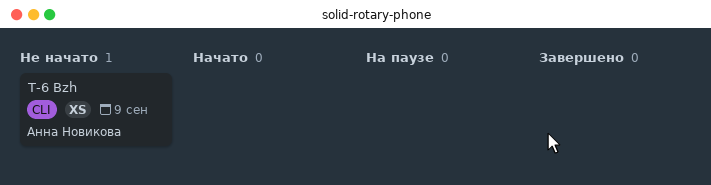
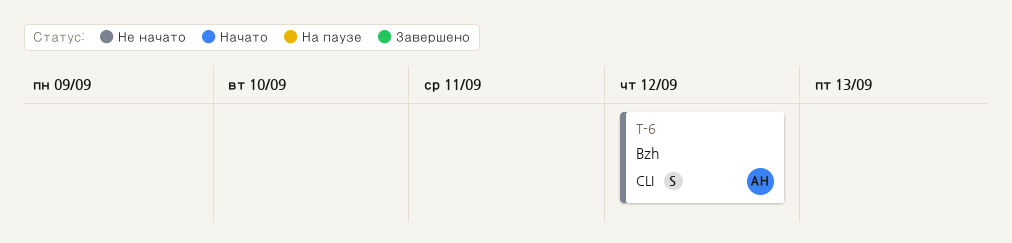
T-6, estimate: XS -> S
T-6, due: Sep 9 -> Sep 12

